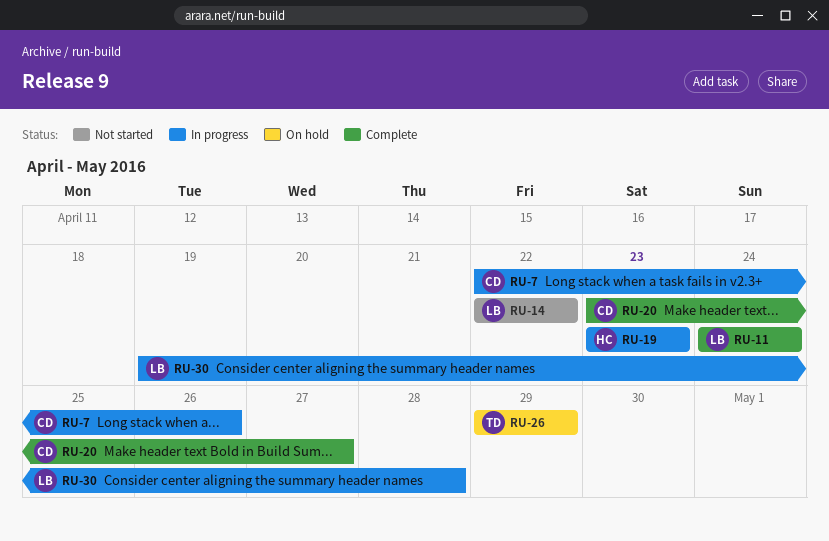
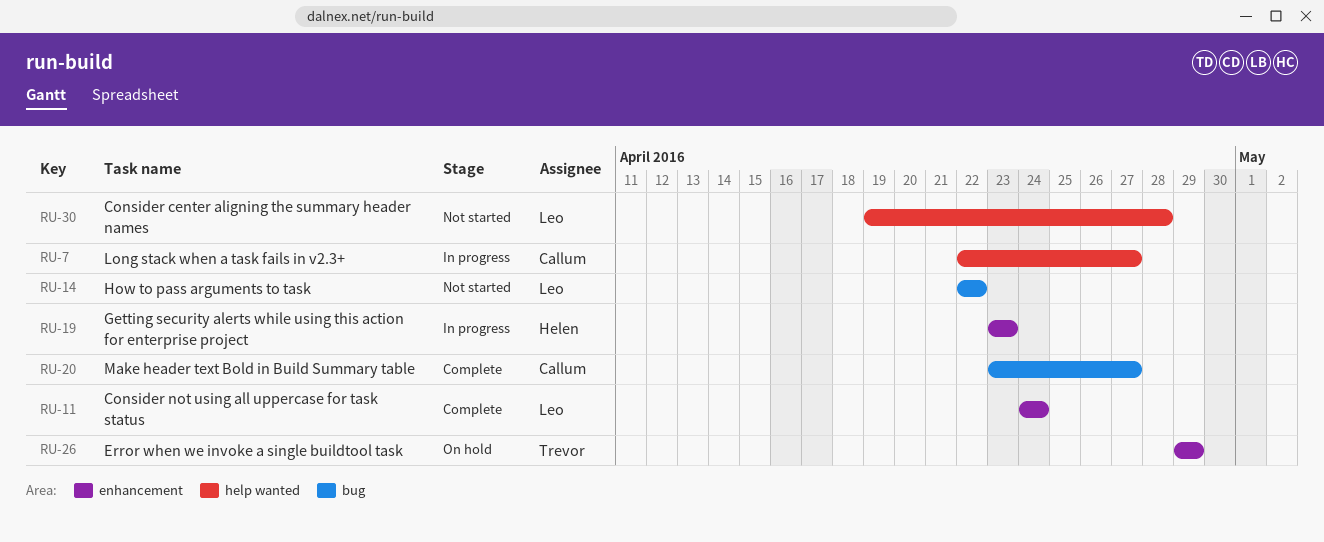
RU-7, due: Apr 26 -> Apr 27
RU-30, status: In progress -> Not started

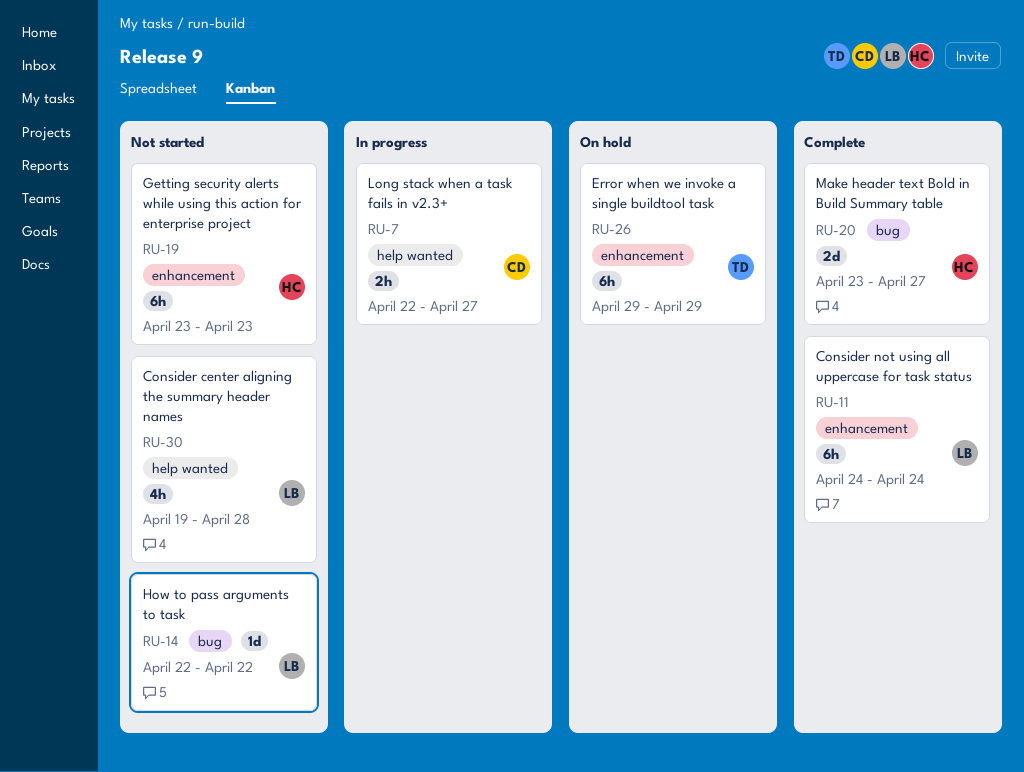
RU-19, status: In progress -> Not started
RU-20, owner: Callum -> Helen

